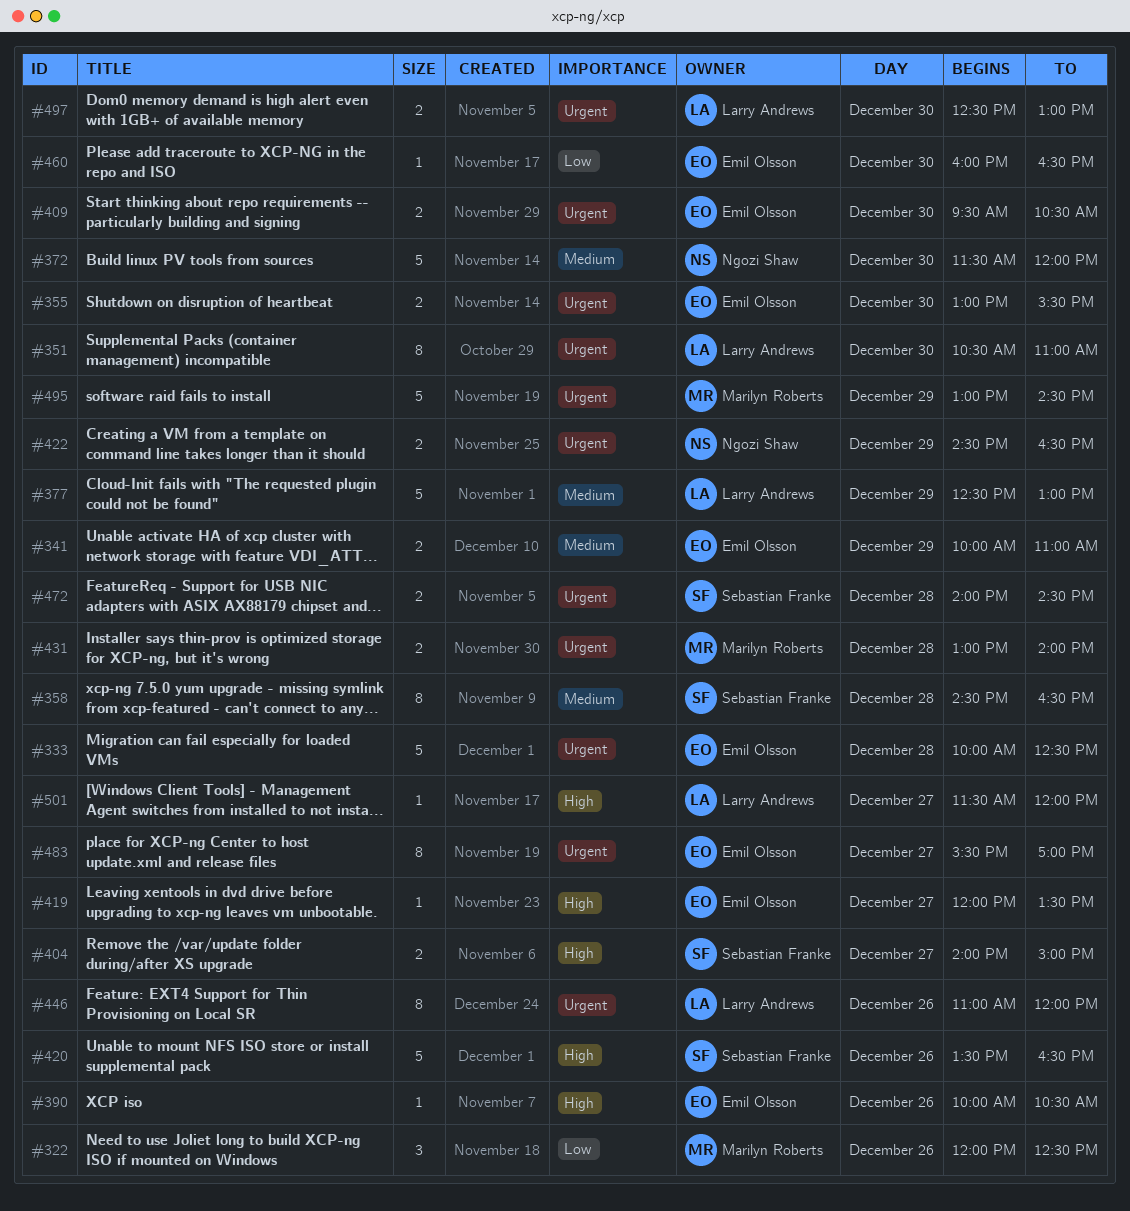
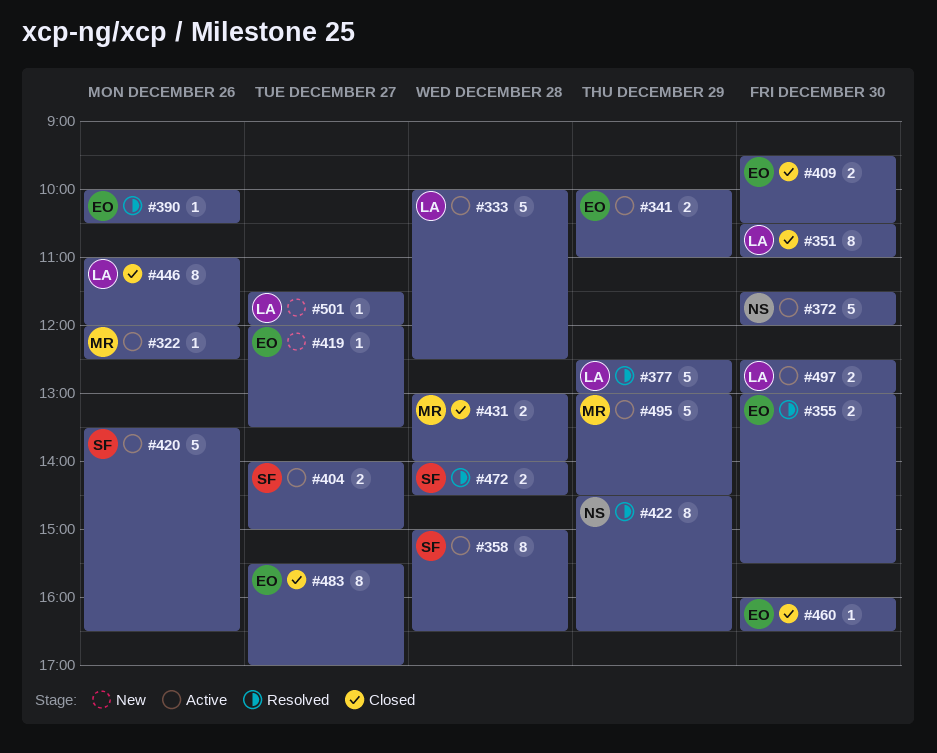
#322, estimate: 3 -> 1
#333, owner: Emil Olsson -> Larry Andrews
#358, begins: 14:30 -> 15:00
#422, estimate: 2 -> 8

